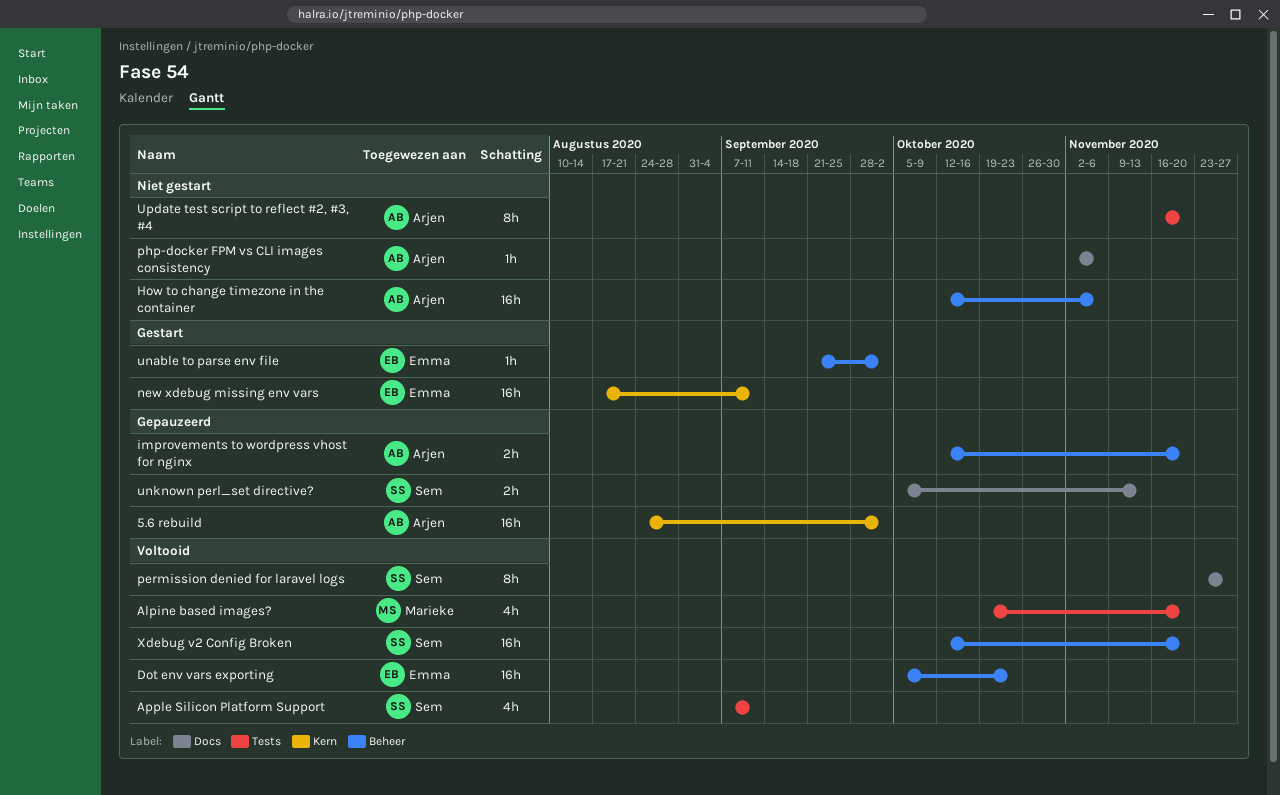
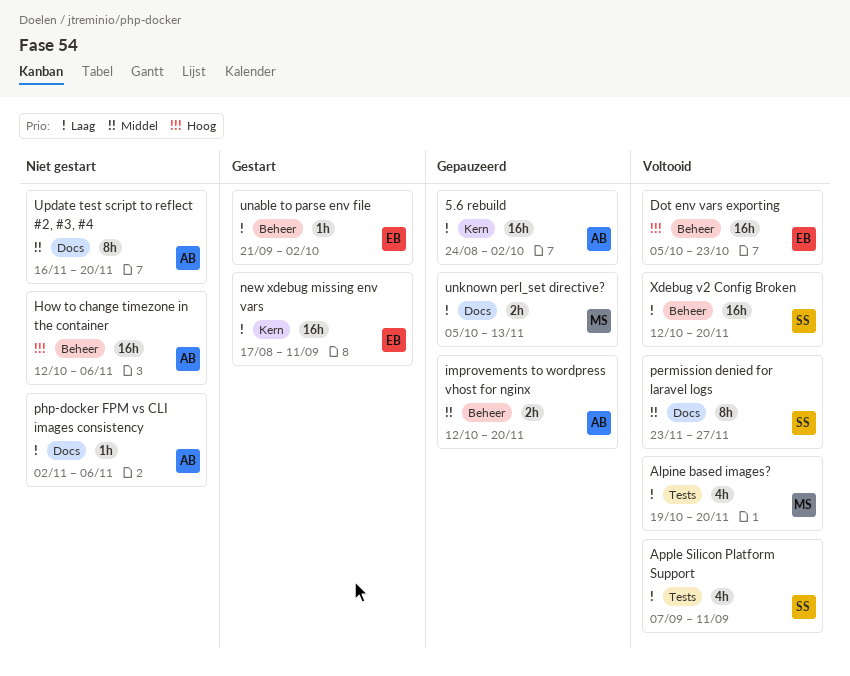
unknown perl_set directive?, owner: Sem -> Marieke
Update test script to reflect #2, #3, #4, label: Tests -> Docs

